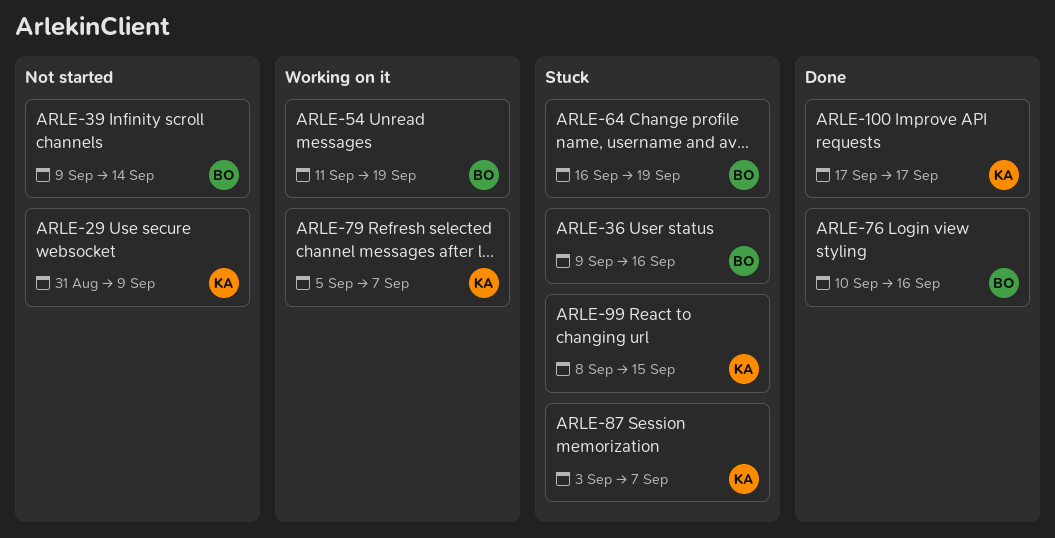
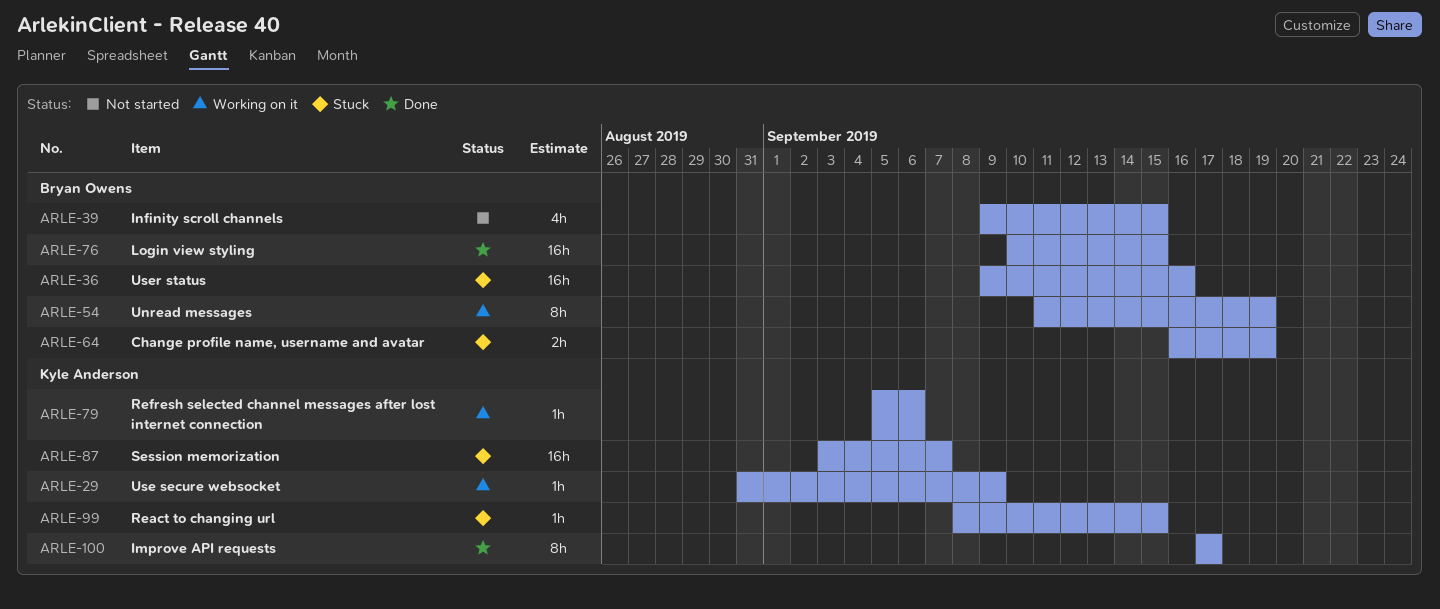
ARLE-29, status: Not started -> Working on it
ARLE-39, due: Sep 14 -> Sep 15
ARLE-76, due: Sep 16 -> Sep 15
ARLE-79, due: Sep 7 -> Sep 6

